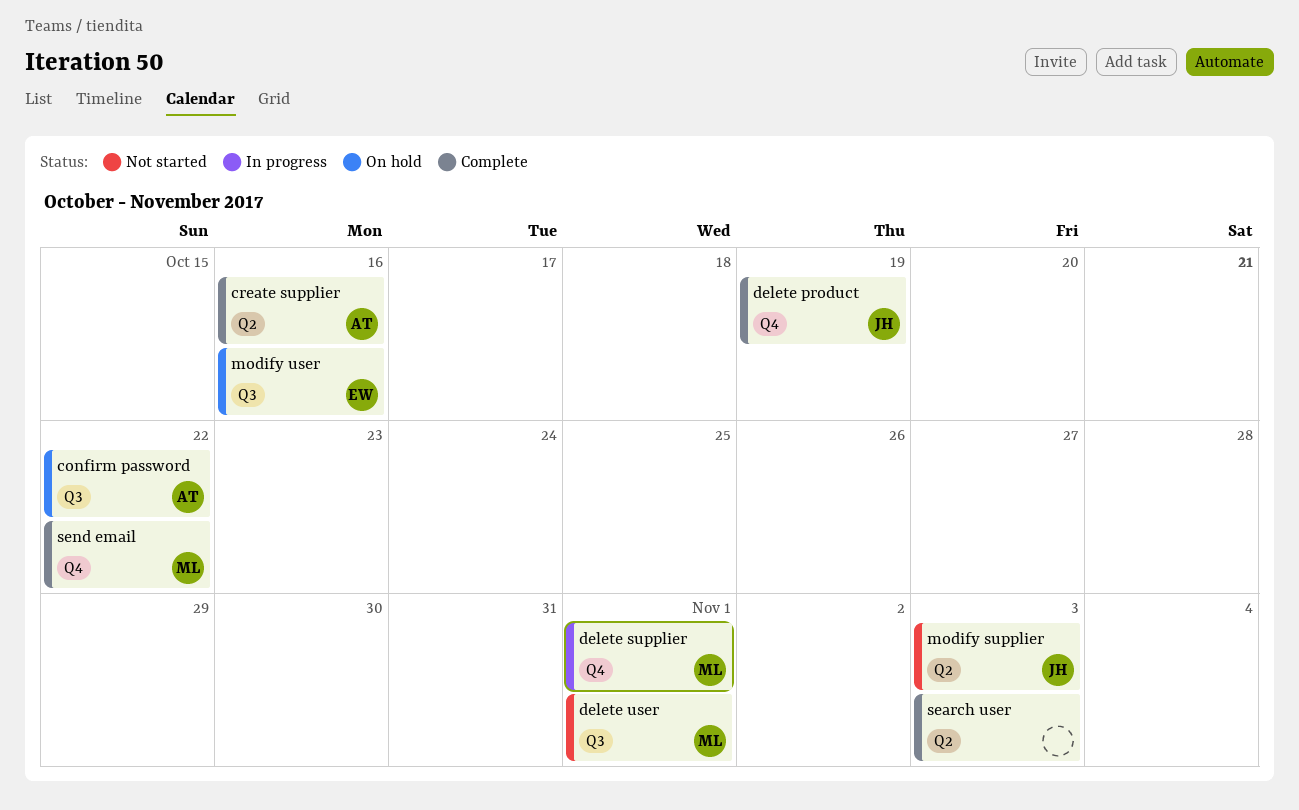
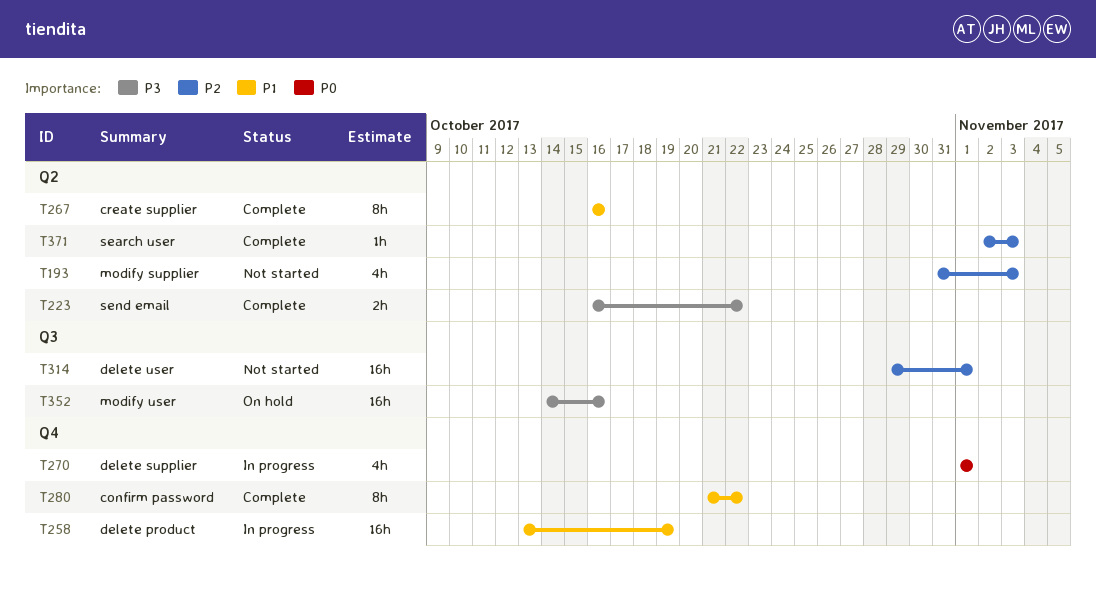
confirm password, status: On hold -> Complete
confirm password, label: Q3 -> Q4
delete product, status: Complete -> In progress
send email, label: Q4 -> Q2

